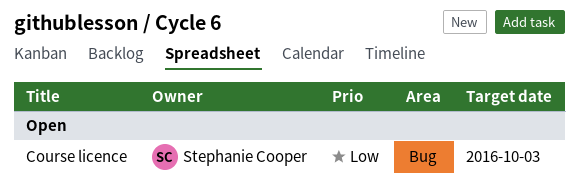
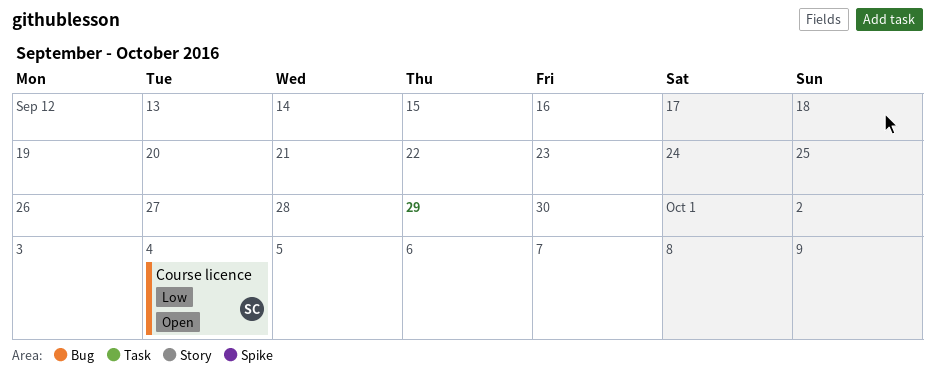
Course licence, due: Oct 3 -> Oct 4

